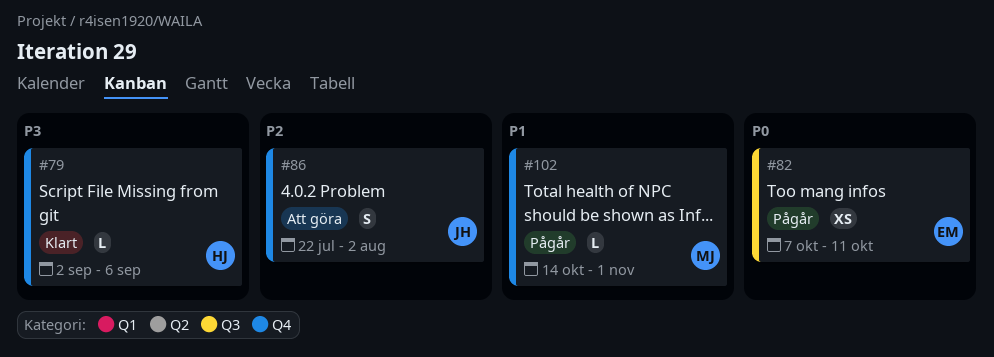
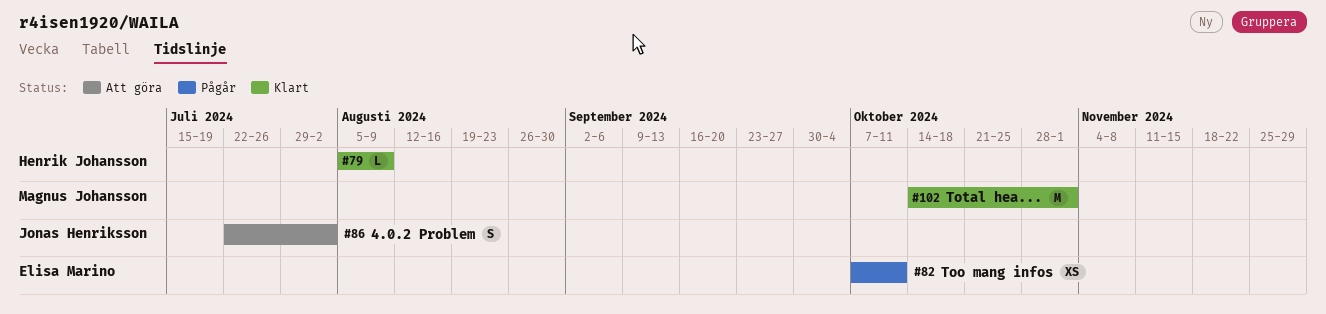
#79, start: Sep 2 -> Aug 5
#79, due: Sep 6 -> Aug 9
#102, status: Pågår -> Klart
#102, estimate: L -> M

